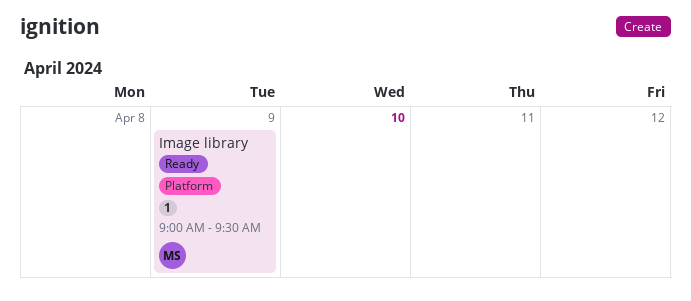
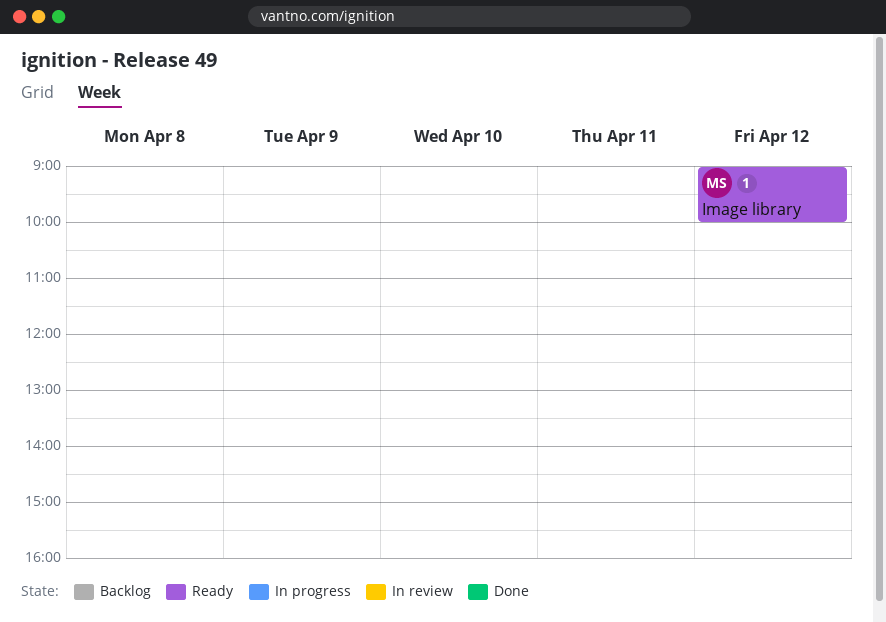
Image library, day: Apr 9 -> Apr 12
Image library, ends: 09:30 -> 10:00

